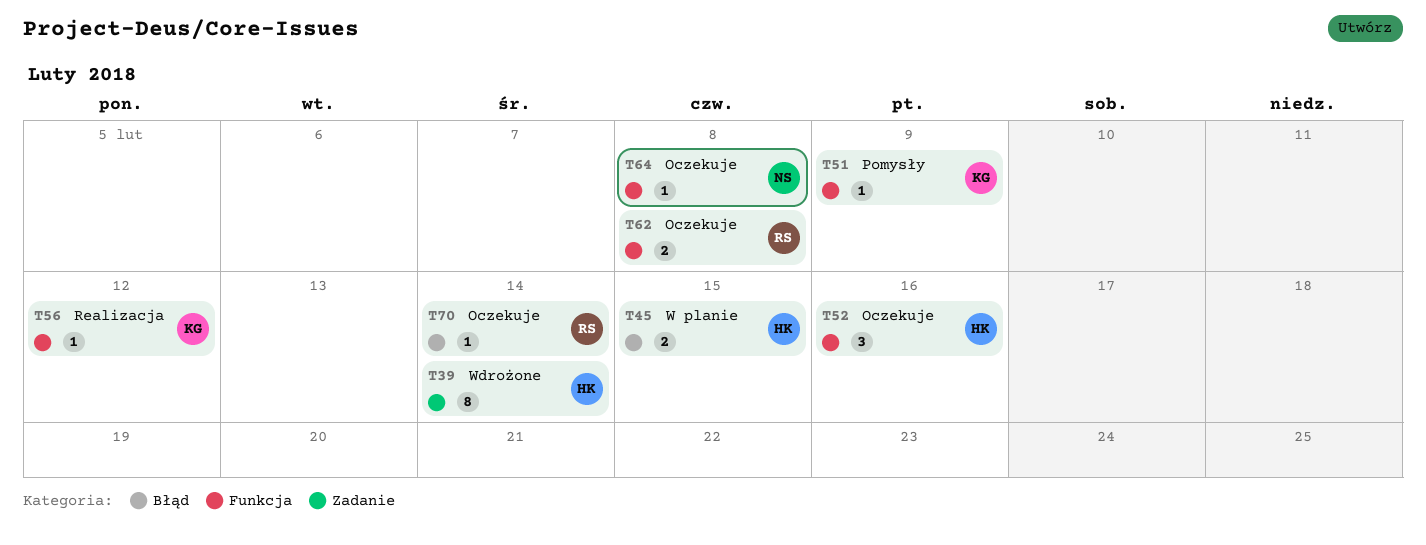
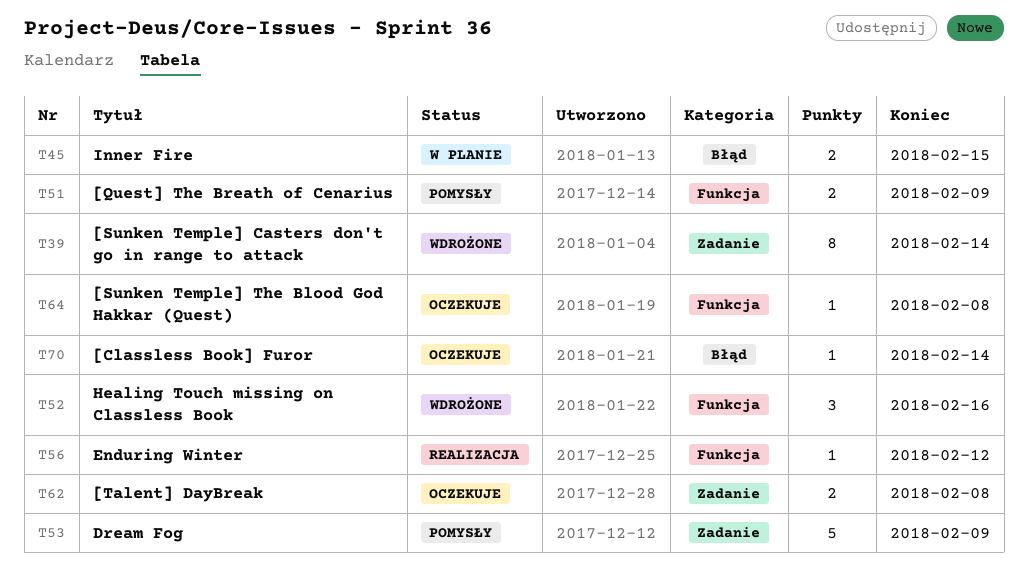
T51, estimate: 1 -> 2
T52, status: Oczekuje -> Wdrożone
T53: none -> present
T62, label: Funkcja -> Zadanie

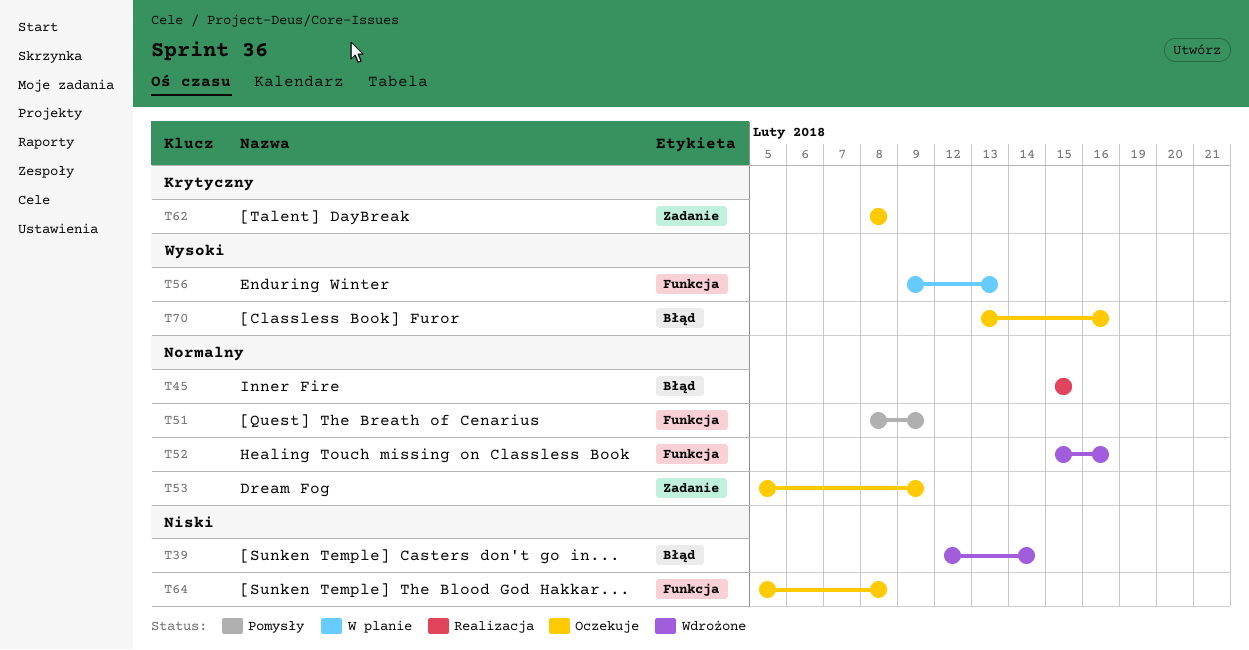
T39, label: Zadanie -> Błąd
T45, status: W planie -> Realizacja
T53, status: Pomysły -> Oczekuje
T56, status: Realizacja -> W planie
T56, due: Feb 12 -> Feb 13
T70, due: Feb 14 -> Feb 16

